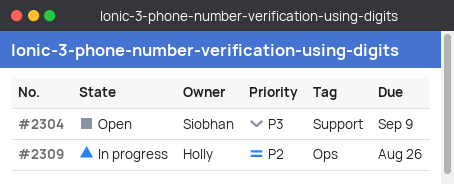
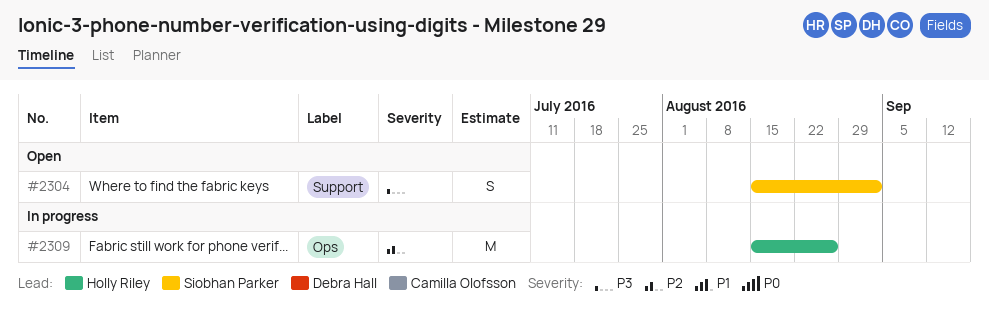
#2304, due: Sep 9 -> Sep 2

